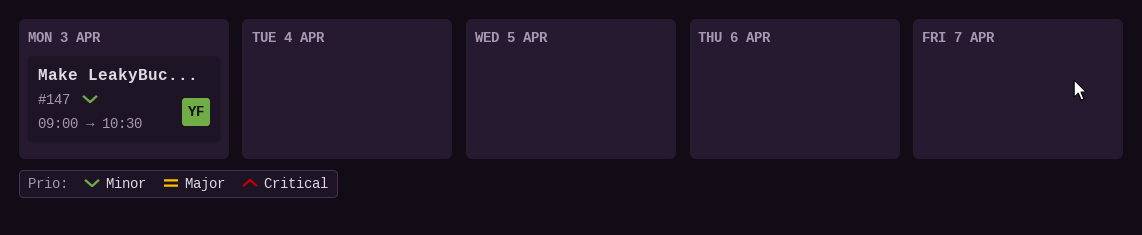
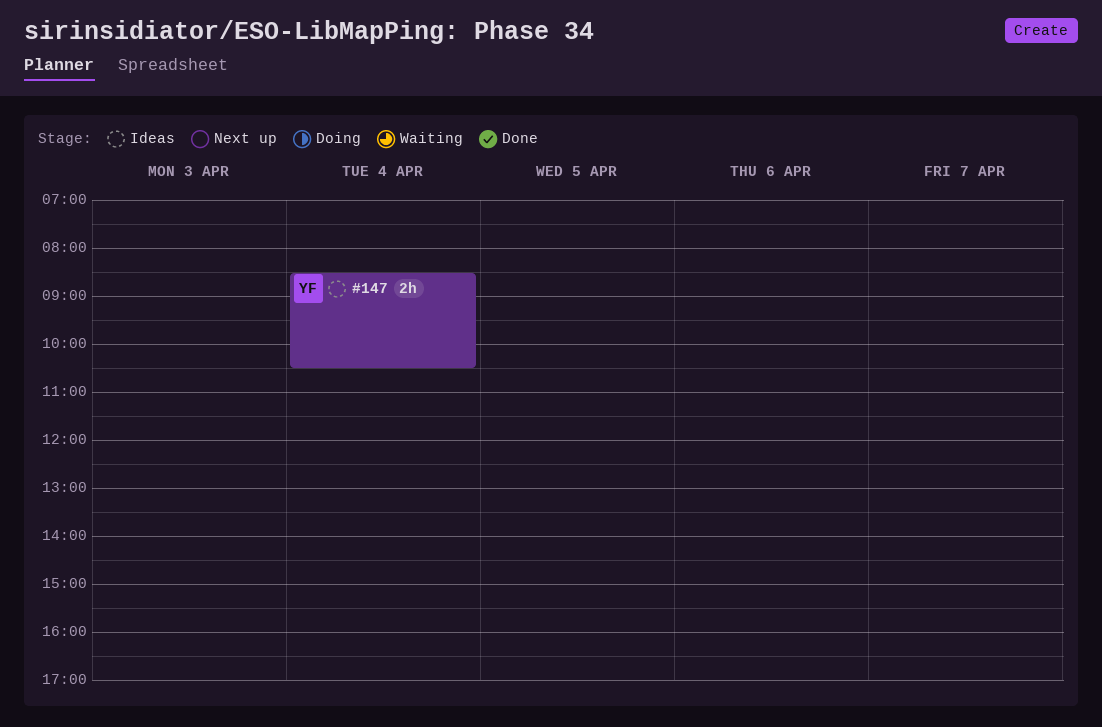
#147, day: Apr 3 -> Apr 4
#147, begins: 09:00 -> 08:30

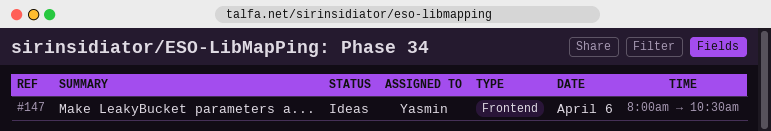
#147, day: Apr 4 -> Apr 6
#147, begins: 08:30 -> 08:00

